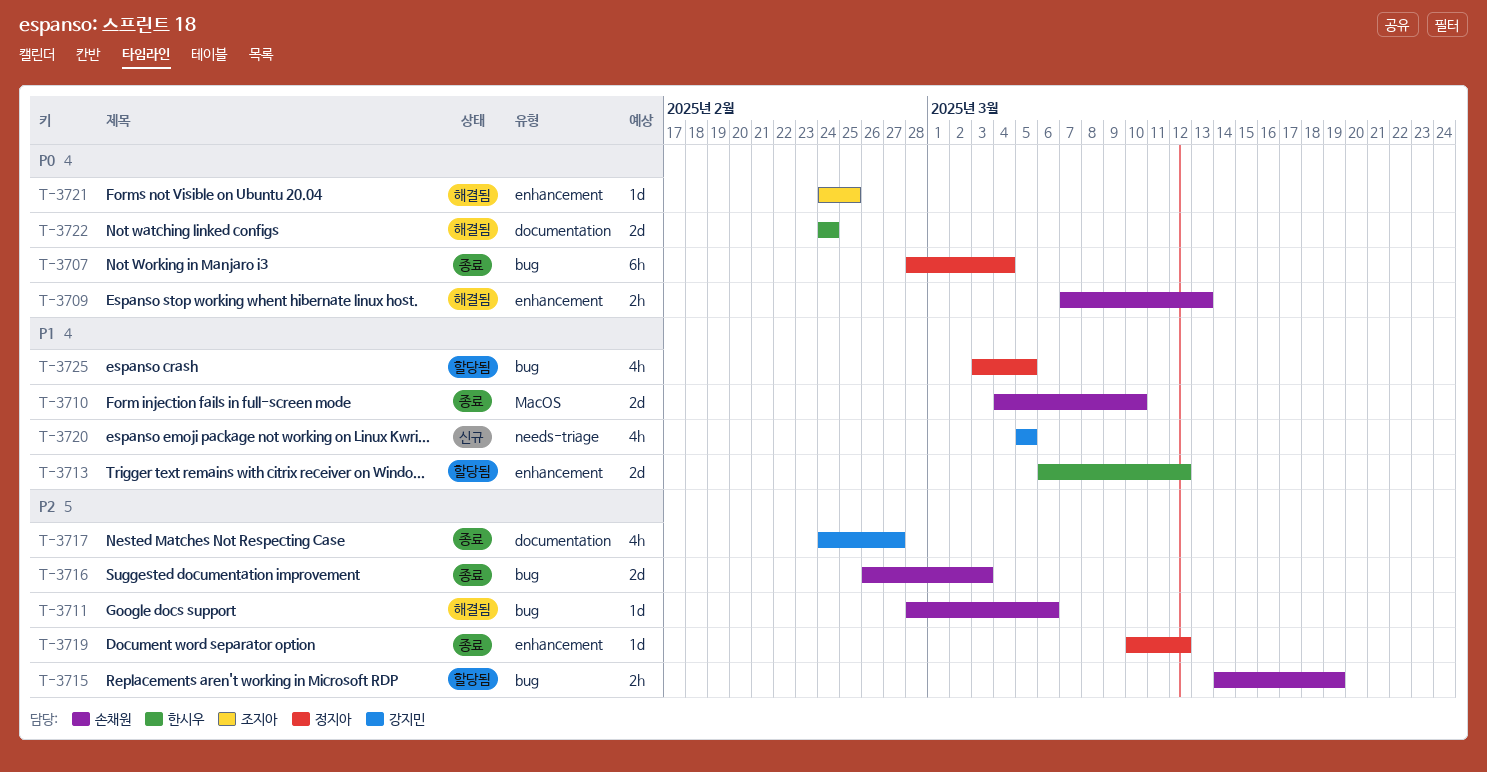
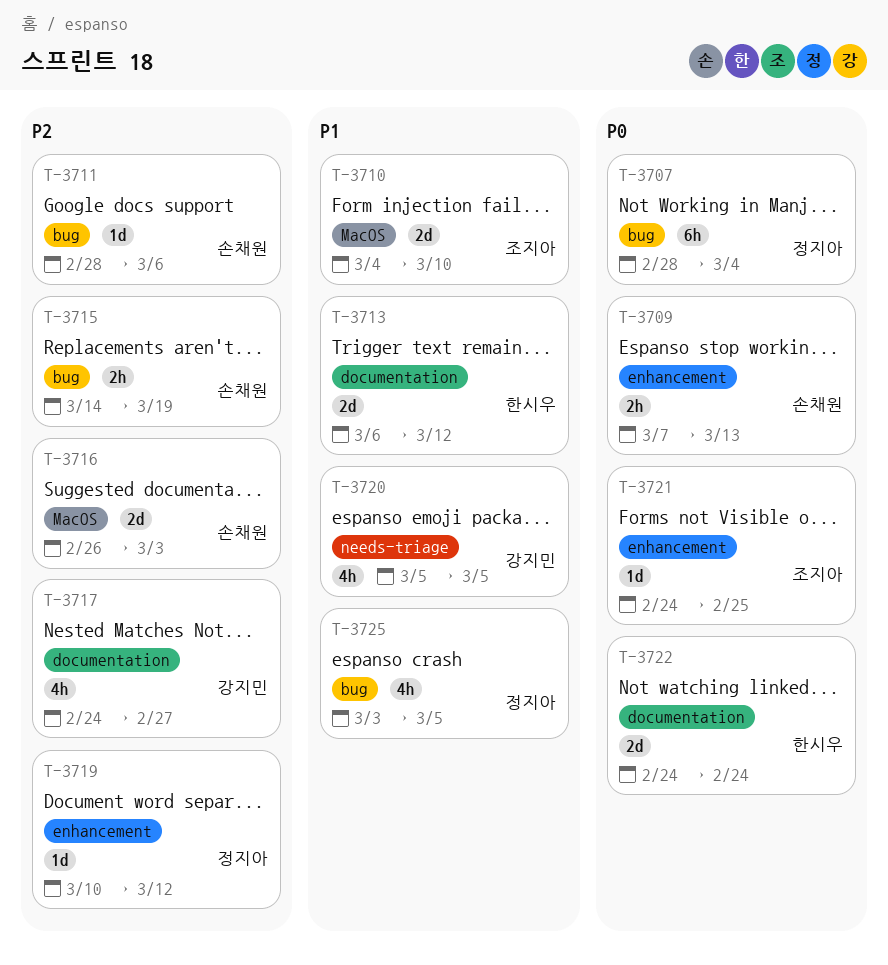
T-3710, owner: 손채원 -> 조지아
T-3713, label: enhancement -> documentation
T-3716, label: bug -> MacOS

